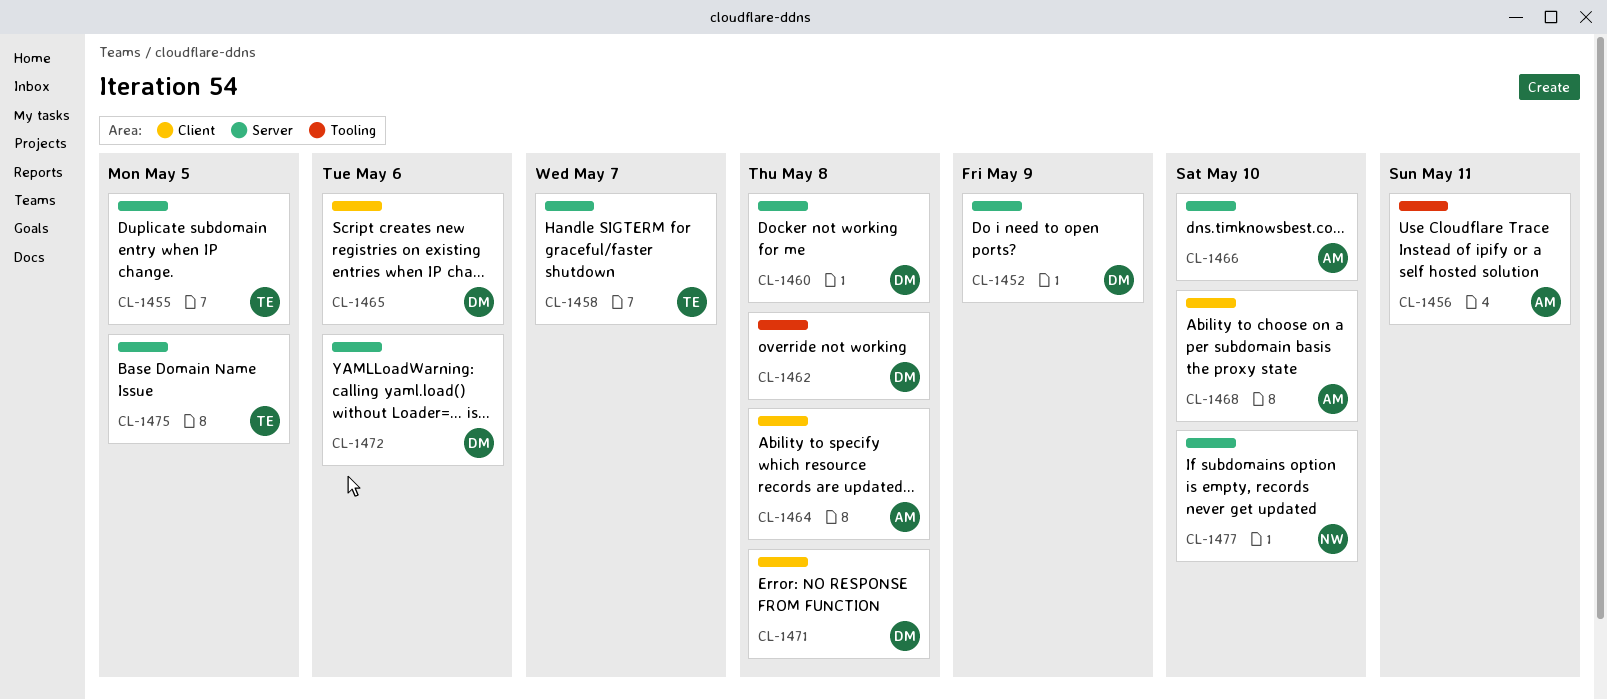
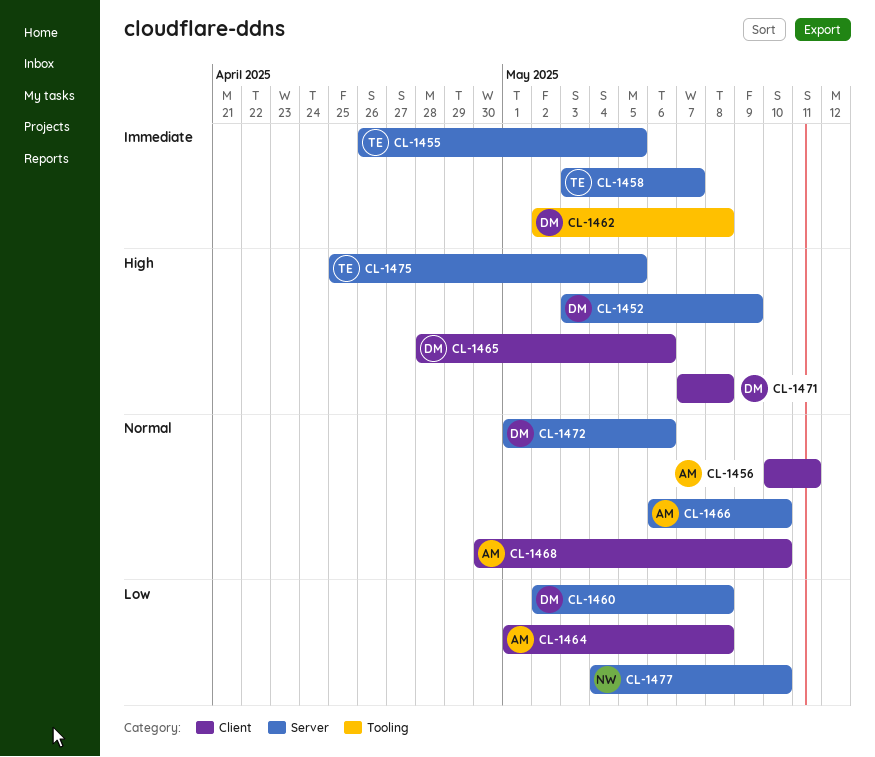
CL-1456, label: Tooling -> Client

